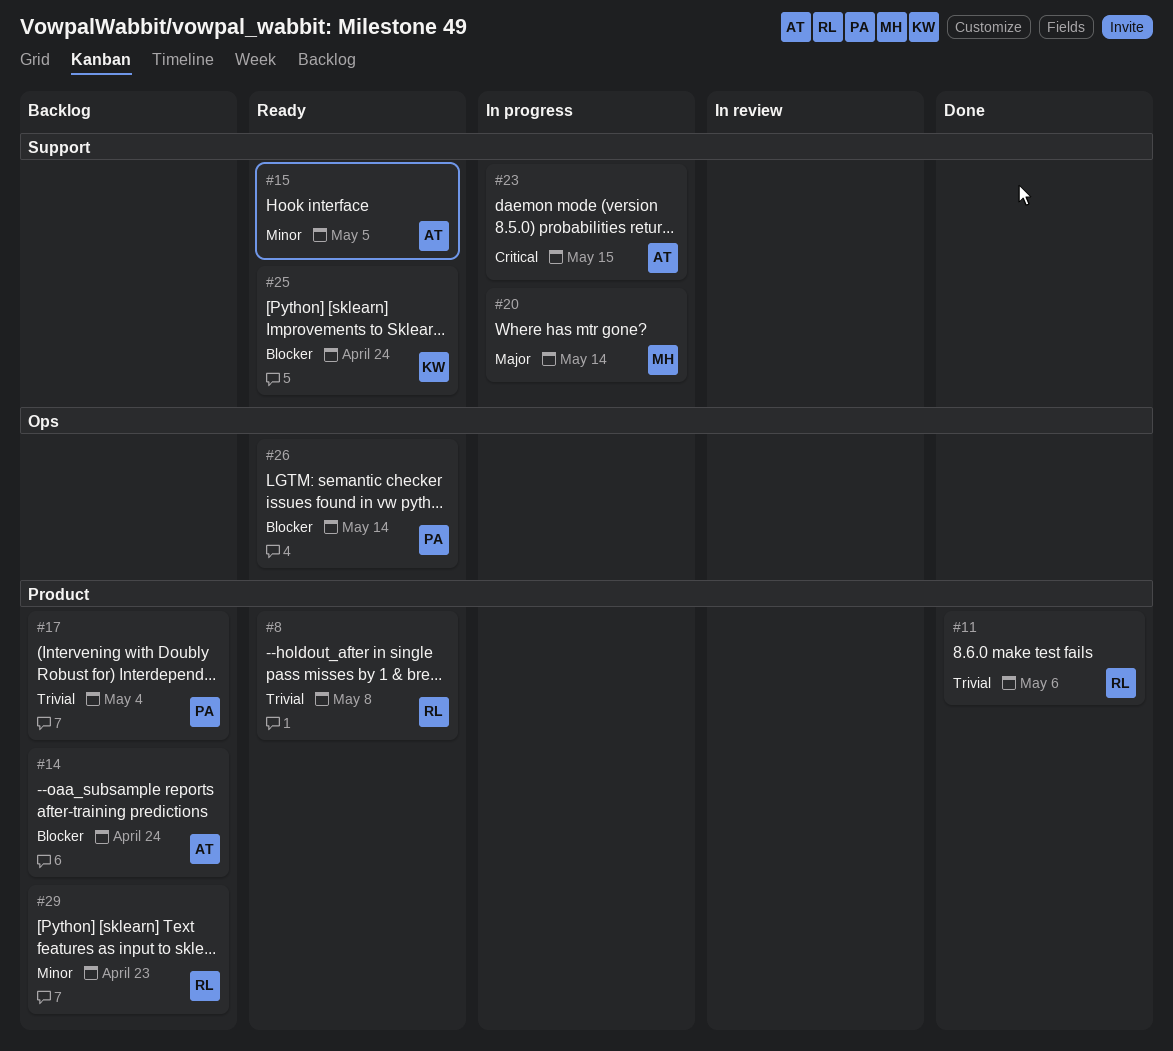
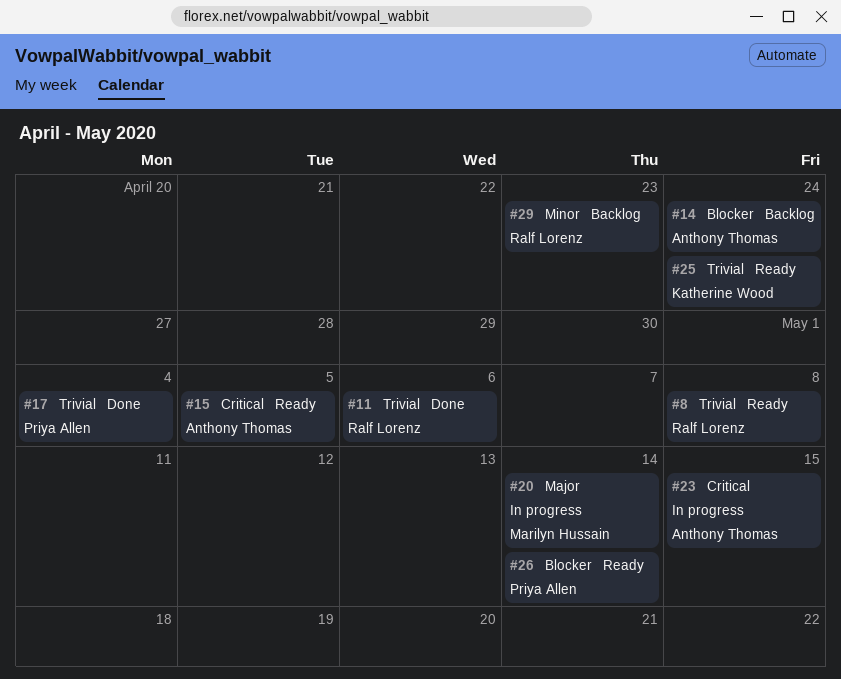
#15, priority: Minor -> Critical
#17, status: Backlog -> Done
#25, priority: Blocker -> Trivial

